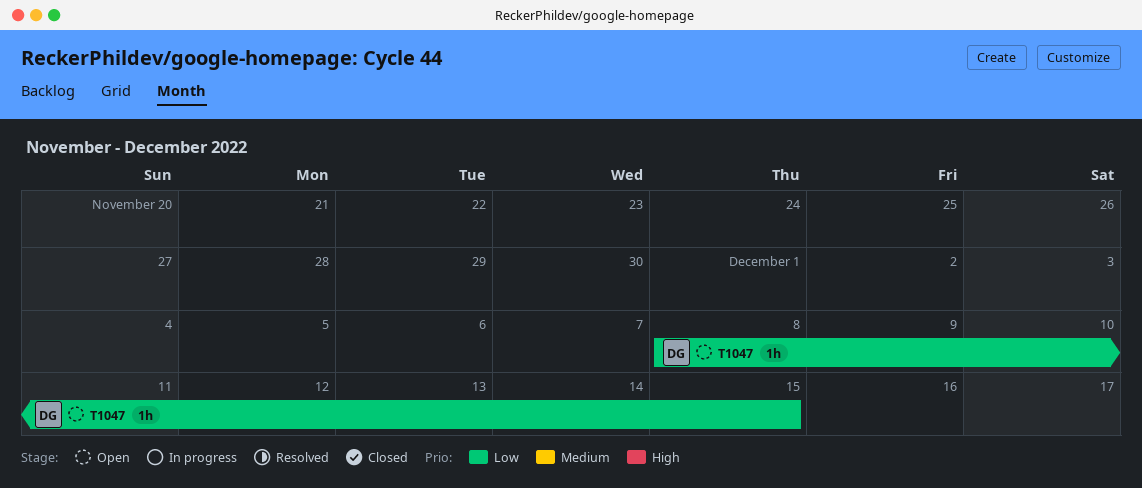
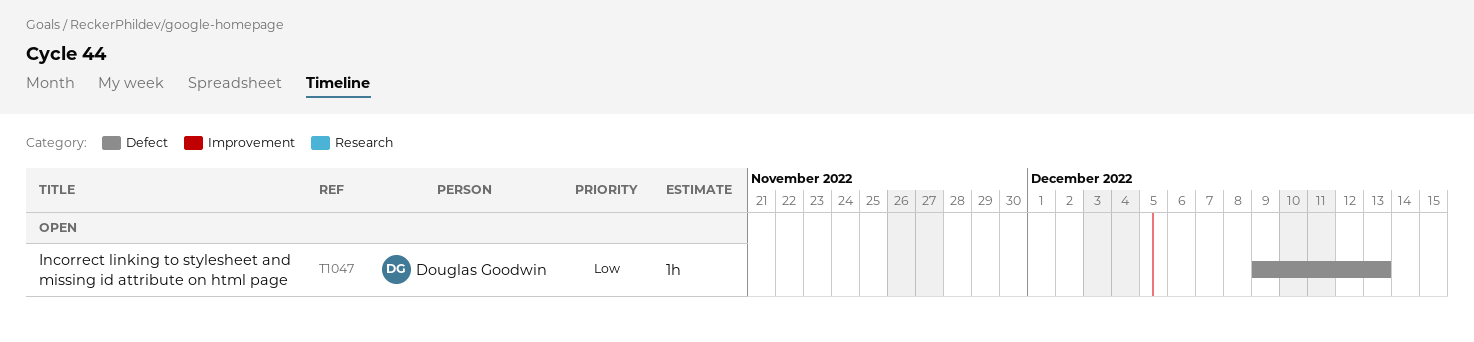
T1047, start: Dec 8 -> Dec 9
T1047, due: Dec 15 -> Dec 13

